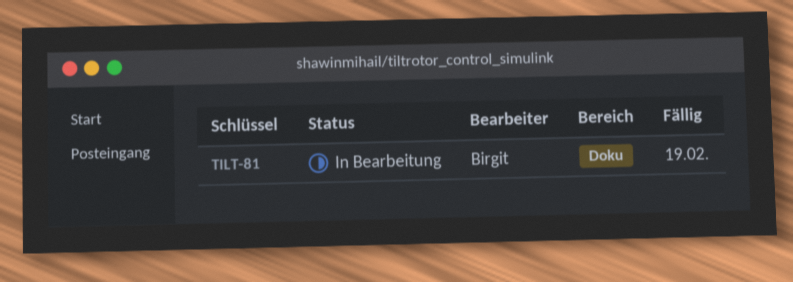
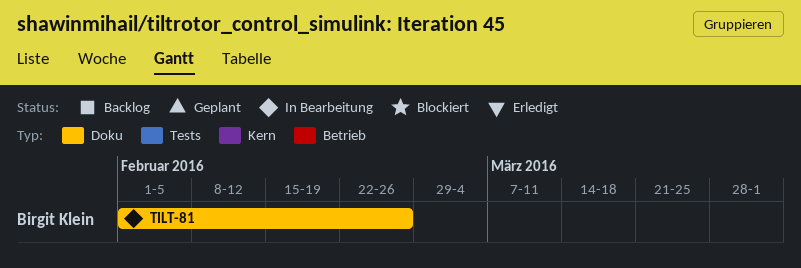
TILT-81, due: Feb 19 -> Feb 26

